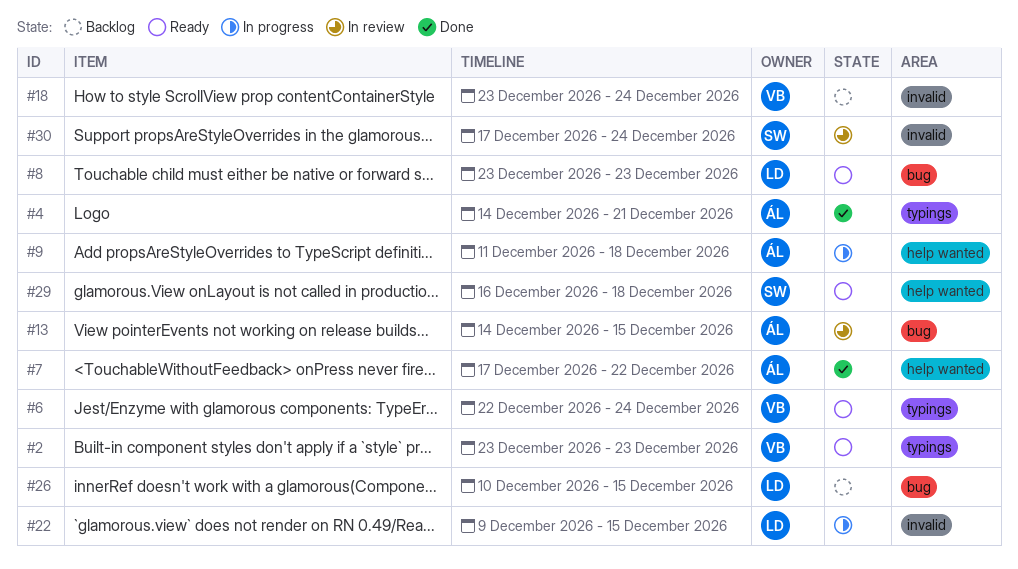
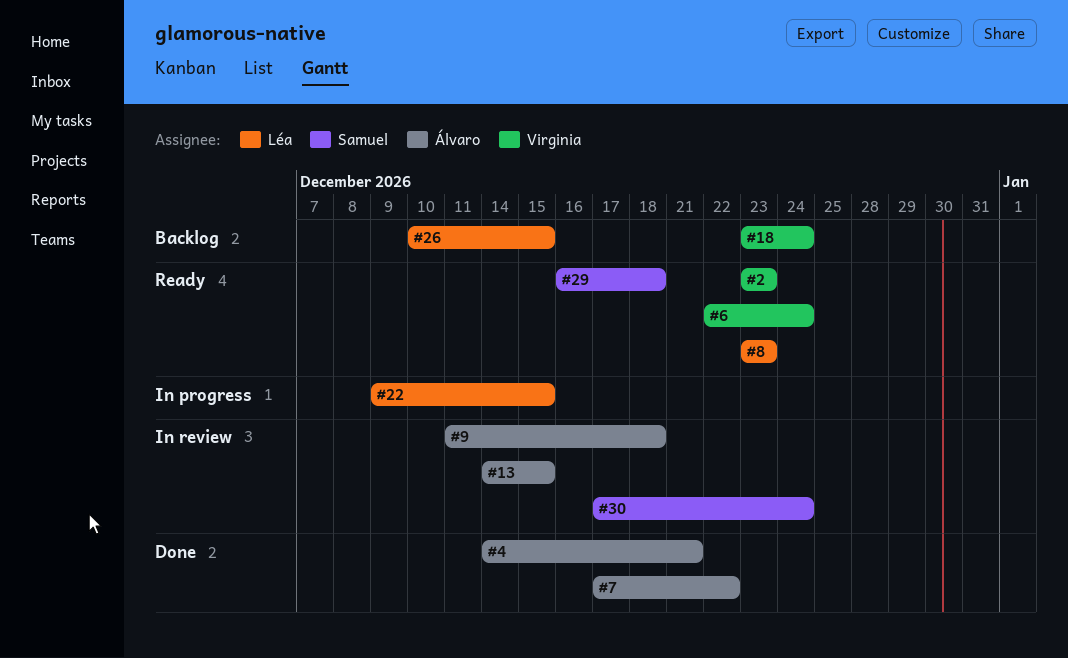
#9, status: In progress -> In review

